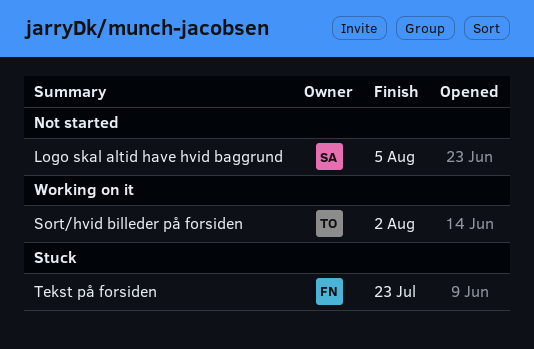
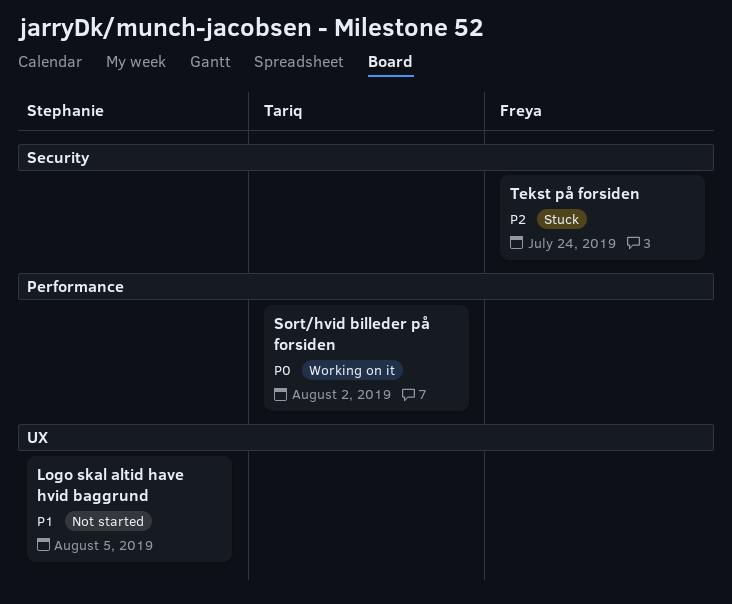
Tekst på forsiden, due: Jul 23 -> Jul 24

